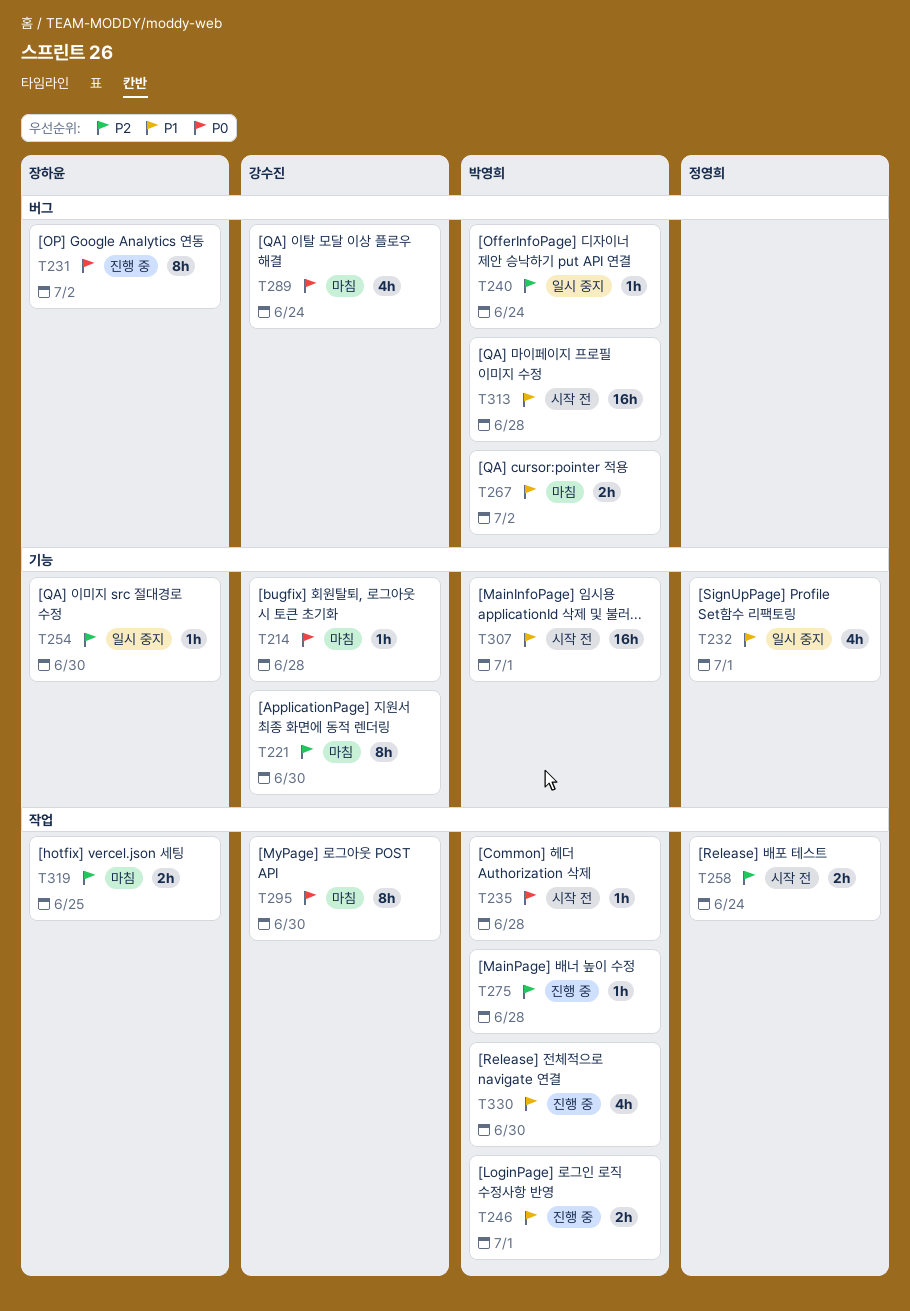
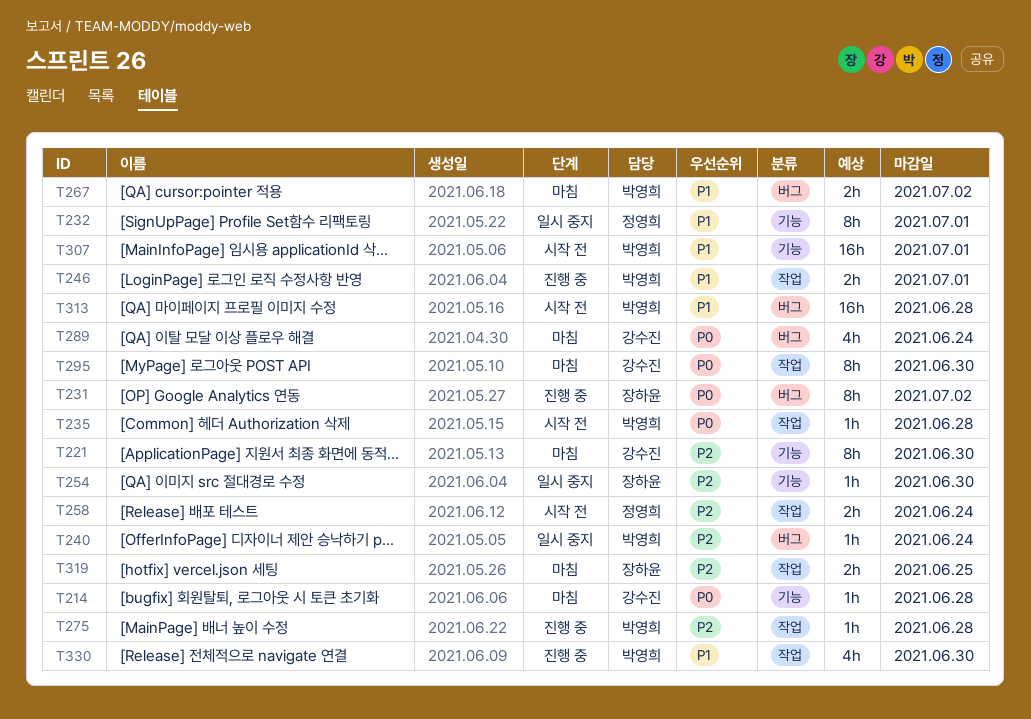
T232, estimate: 4h -> 8h

